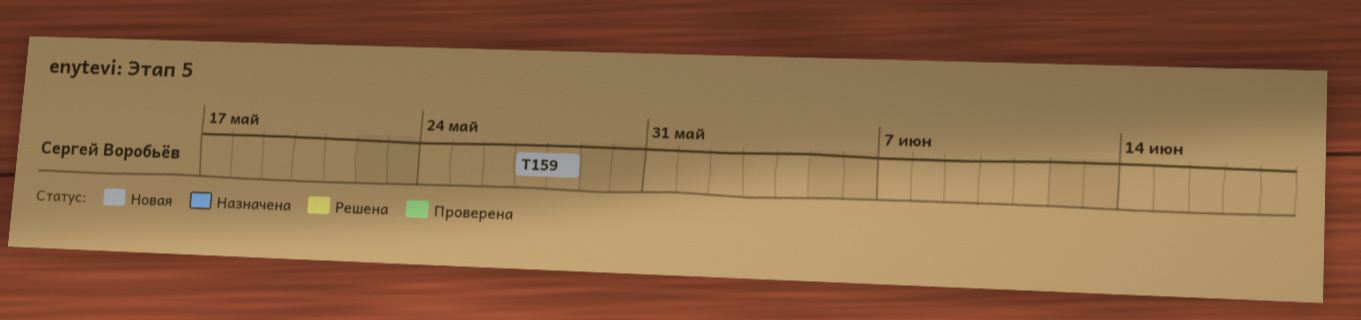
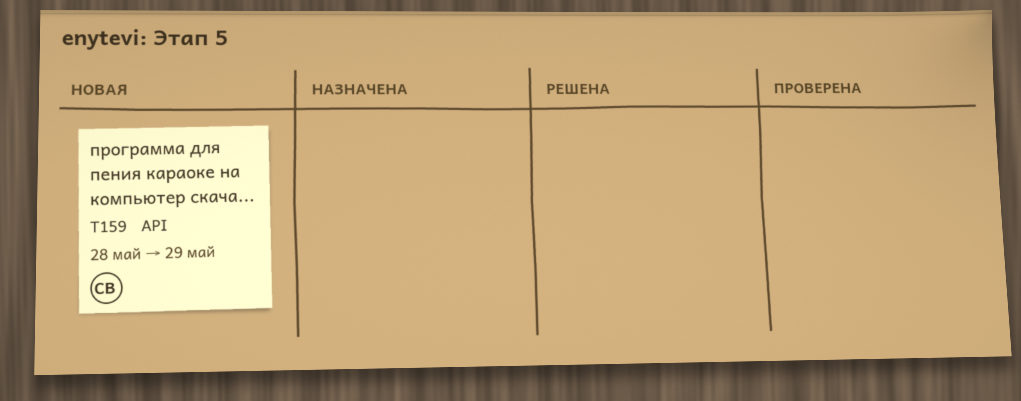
T159, start: May 27 -> May 28
T159, due: May 28 -> May 29

